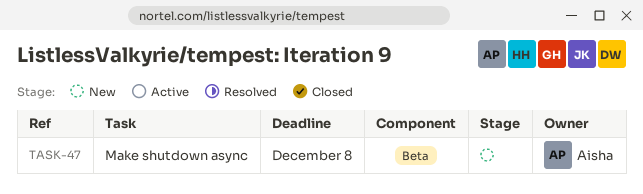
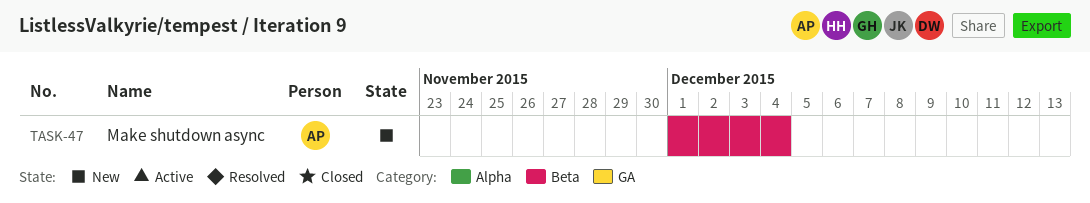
TASK-47, due: Dec 8 -> Dec 4

